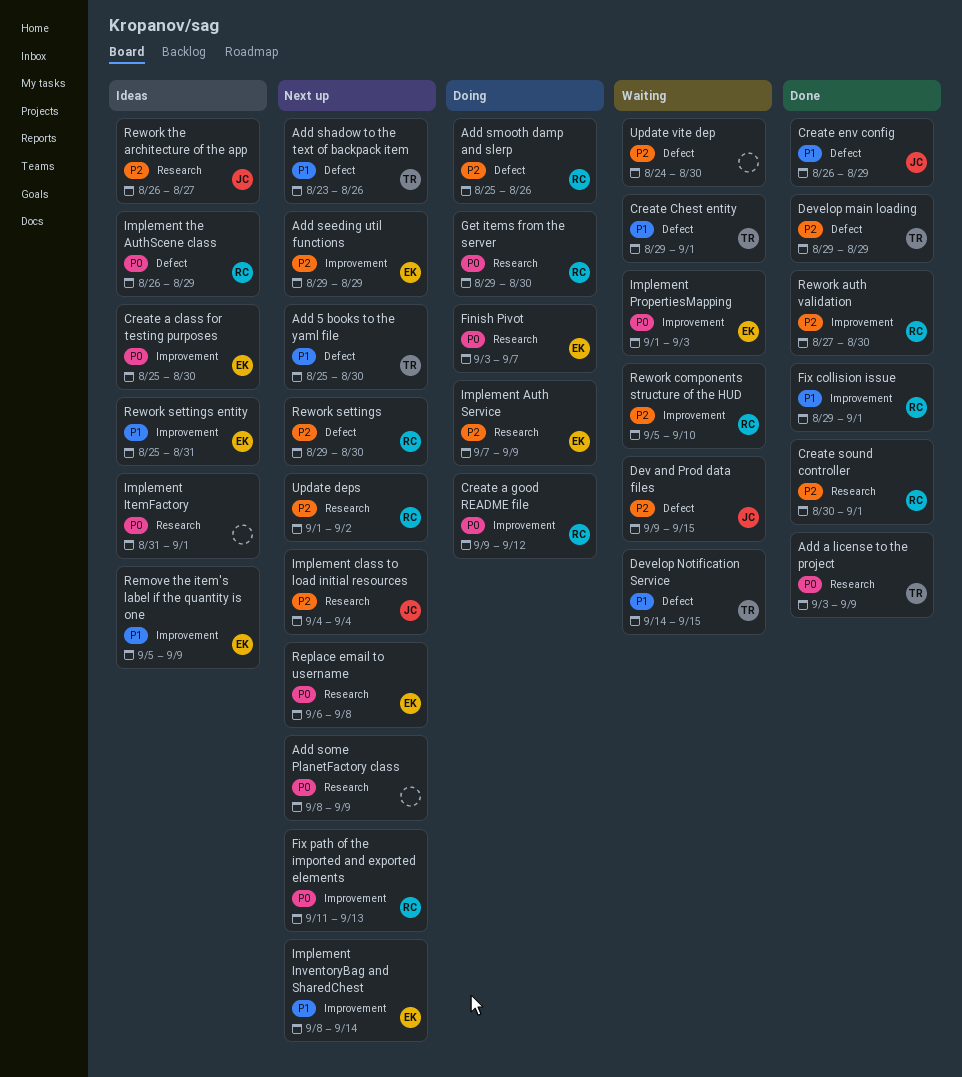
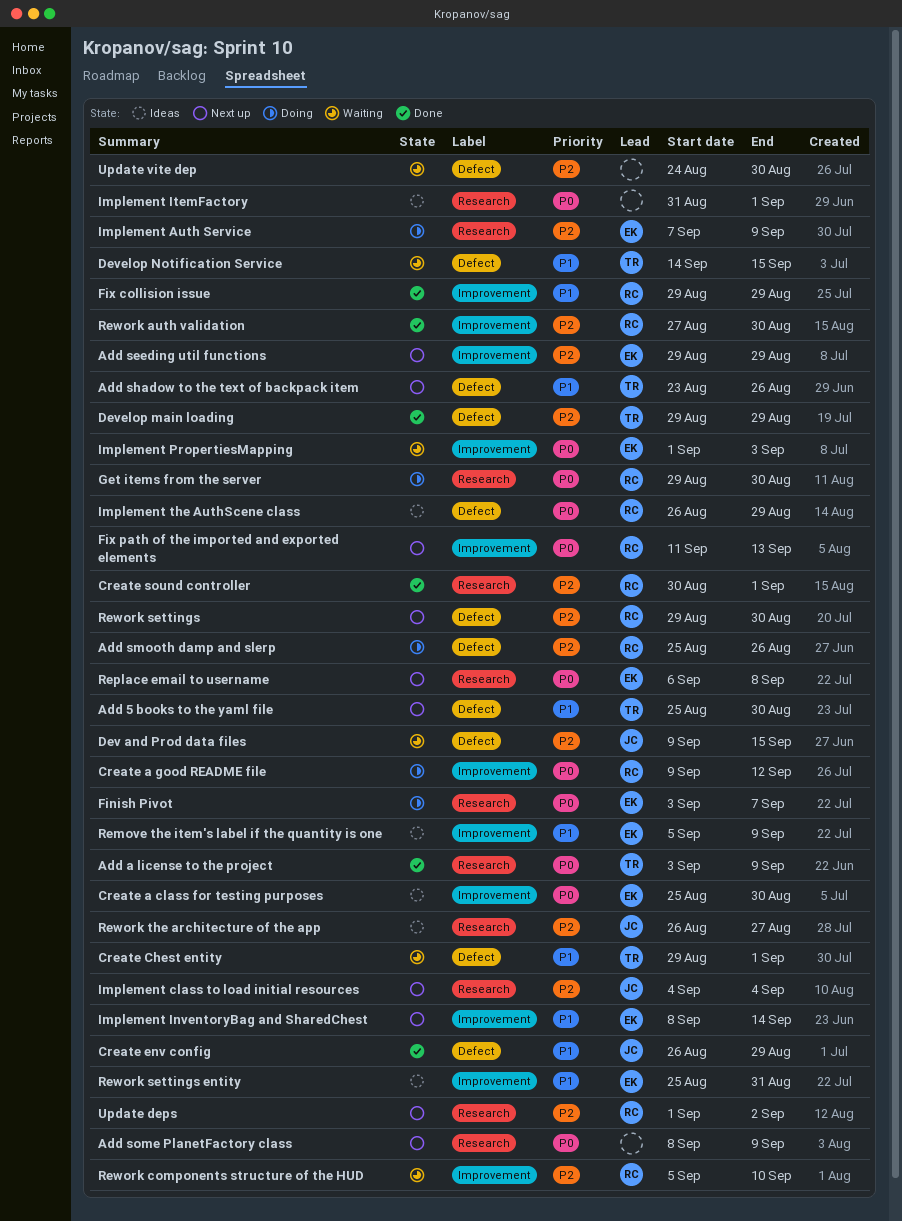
Fix collision issue, due: Sep 1 -> Aug 29

